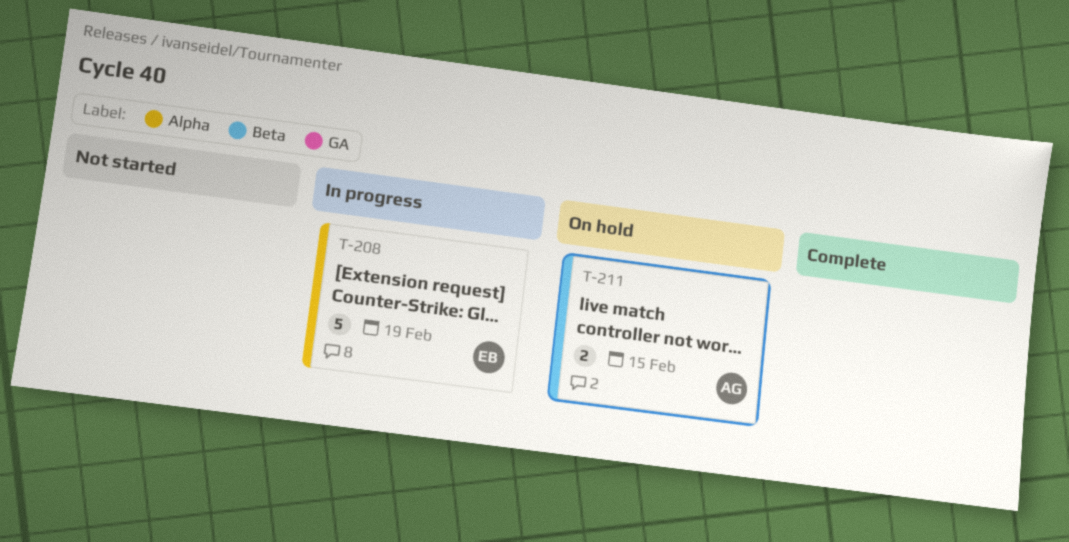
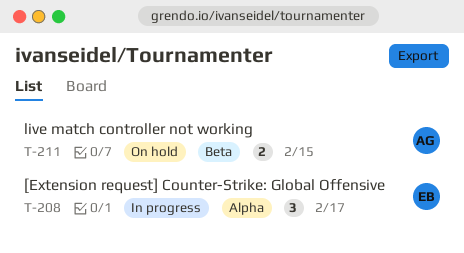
T-208, estimate: 5 -> 3
T-208, due: Feb 19 -> Feb 17

